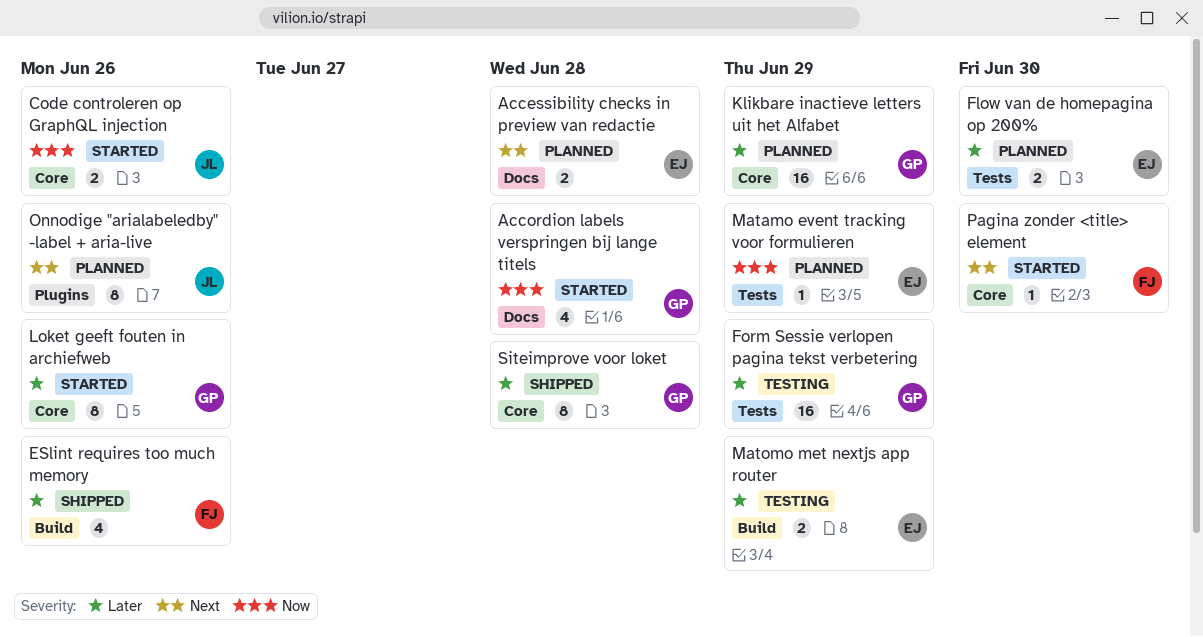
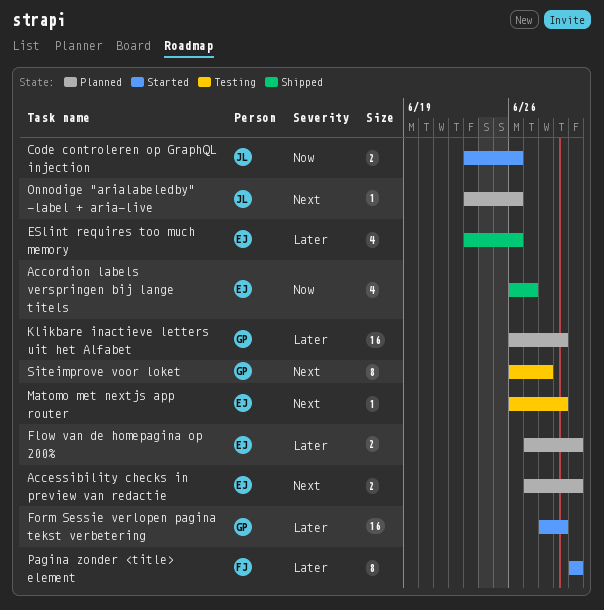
Accessibility checks in preview van redactie, due: Jun 28 -> Jun 30
Accordion labels verspringen bij lange titels, status: Started -> Shipped
Accordion labels verspringen bij lange titels, owner: GP -> EJ
Accordion labels verspringen bij lange titels, due: Jun 28 -> Jun 27
ESlint requires too much memory, owner: FJ -> EJ
Form Sessie verlopen pagina tekst verbetering, status: Testing -> Started
Loket geeft fouten in archiefweb: present -> none
Matamo event tracking voor formulieren: present -> none
Matomo met nextjs app router, priority: Later -> Next
Matomo met nextjs app router, estimate: 2 -> 1
Onnodige "arialabeledby" -label + aria-live, estimate: 8 -> 1
Pagina zonder <title> element, priority: Next -> Later
Pagina zonder <title> element, estimate: 1 -> 8
Siteimprove voor loket, status: Shipped -> Testing
Siteimprove voor loket, priority: Later -> Next

